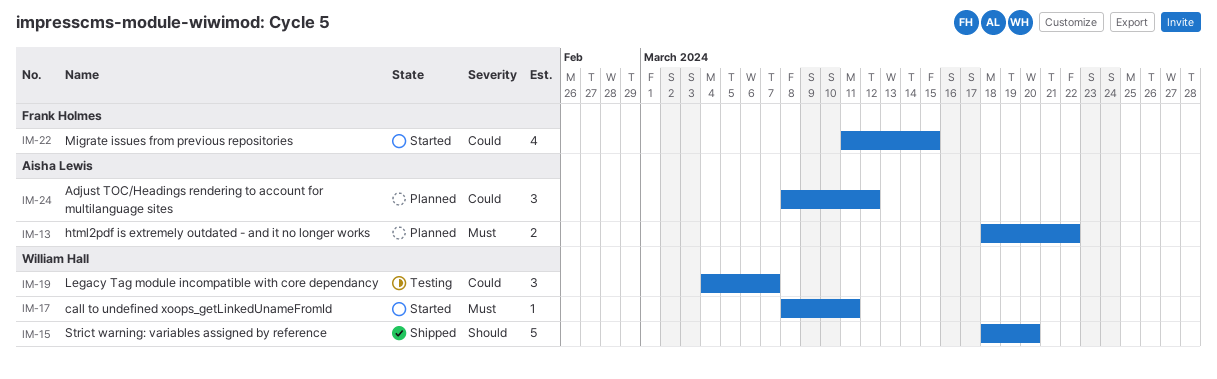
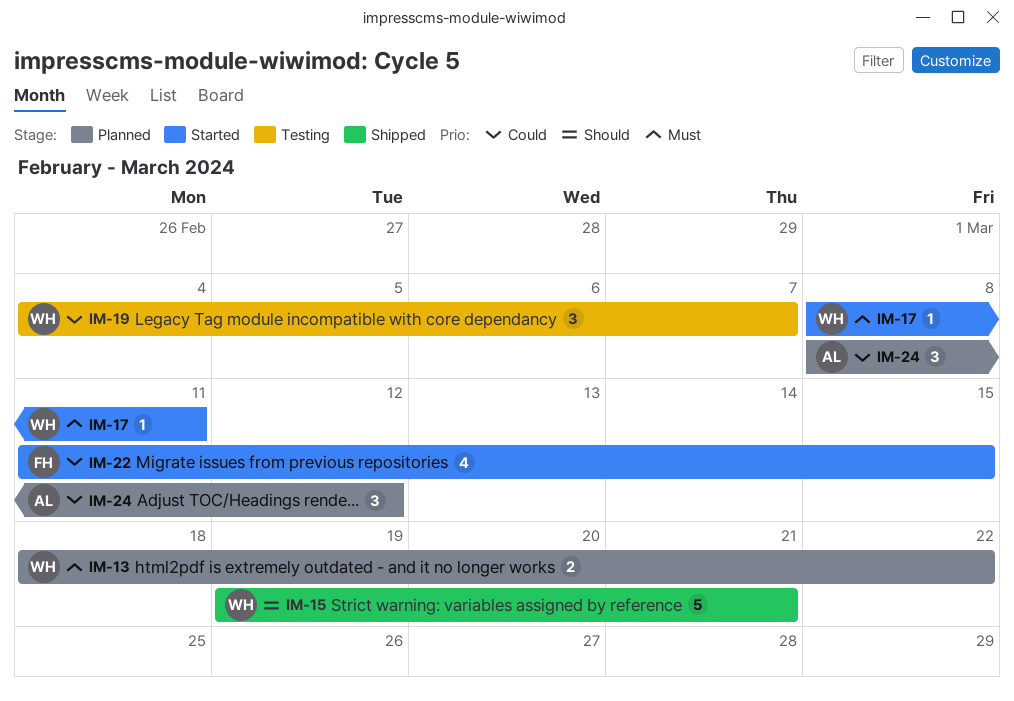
IM-13, owner: Aisha Lewis -> William Hall
IM-15, start: Mar 18 -> Mar 19
IM-15, due: Mar 20 -> Mar 21

